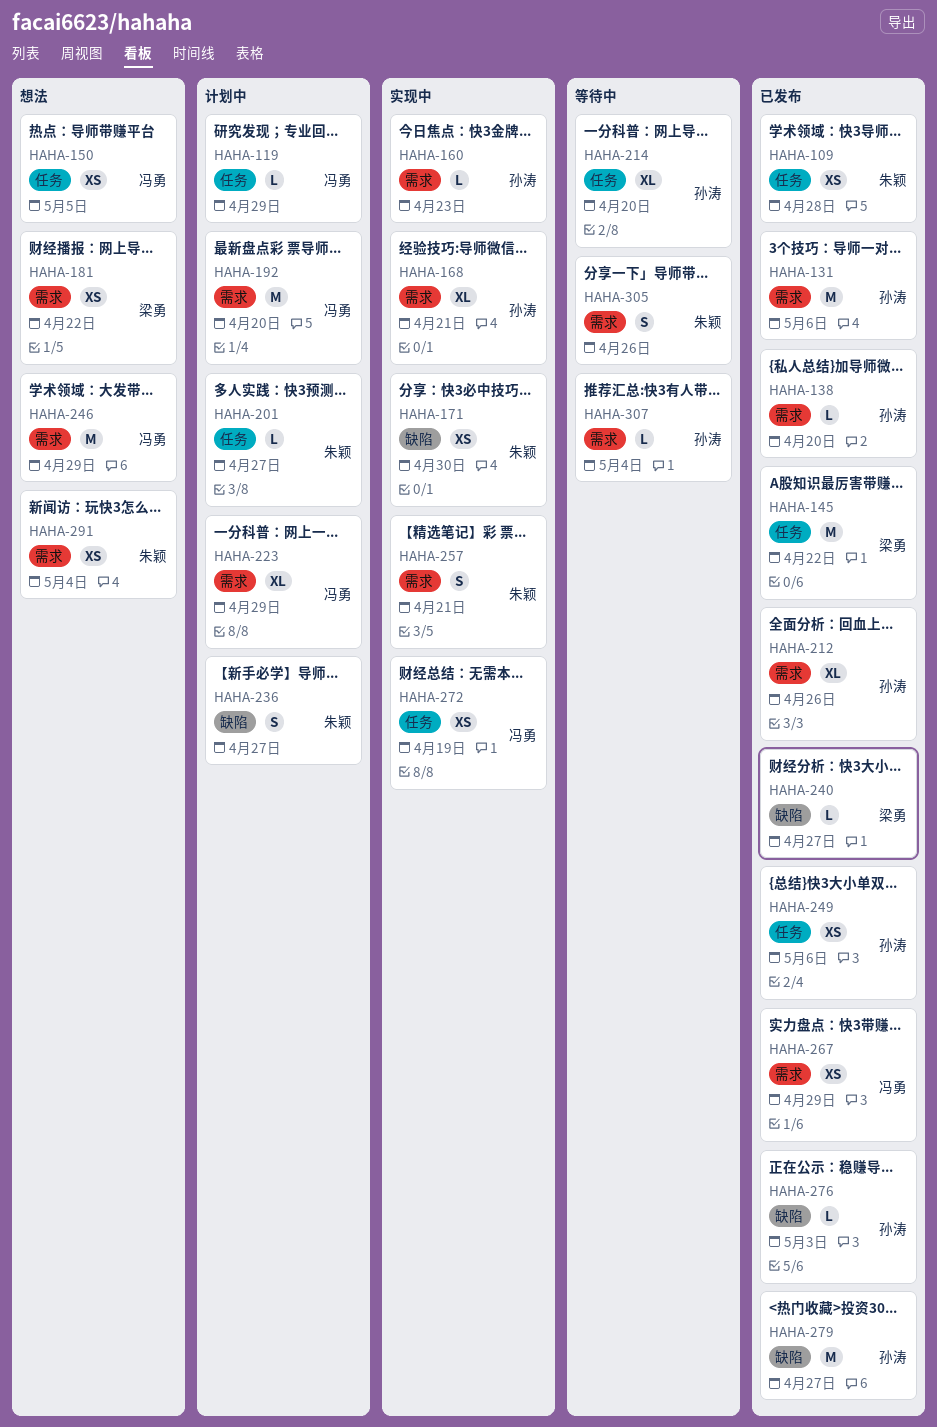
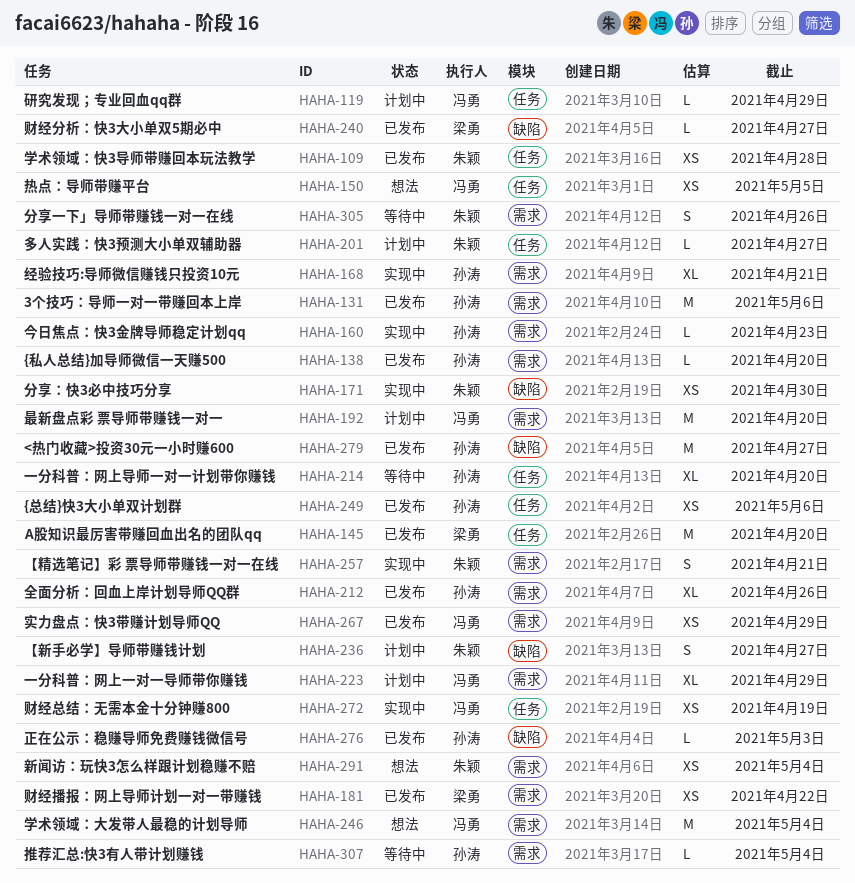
HAHA-145, due: Apr 22 -> Apr 20
HAHA-181, status: 想法 -> 已发布
HAHA-246, due: Apr 29 -> May 4

